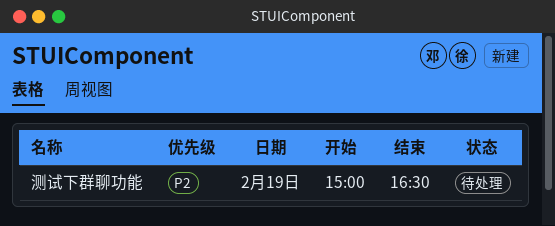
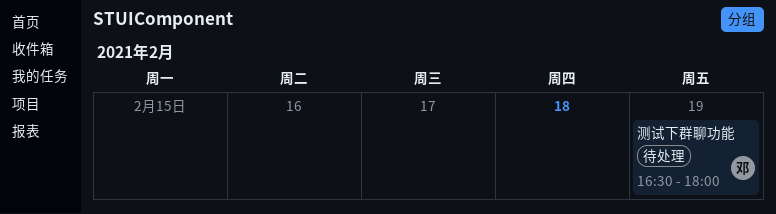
测试下群聊功能, begins: 15:00 -> 16:30
测试下群聊功能, ends: 16:30 -> 18:00

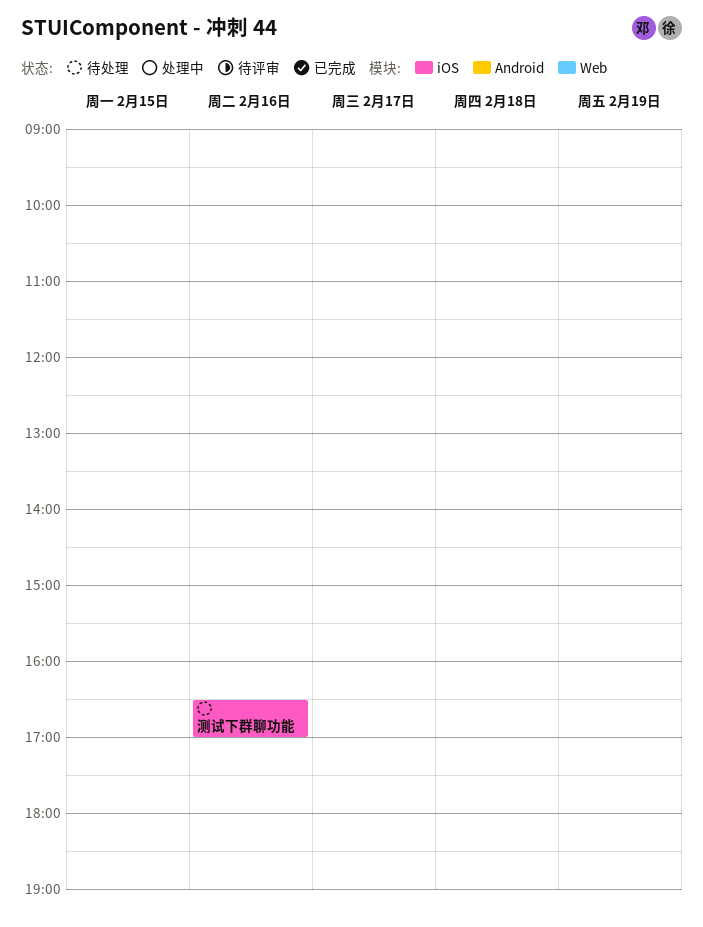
测试下群聊功能, day: Feb 19 -> Feb 16
测试下群聊功能, ends: 18:00 -> 17:00

